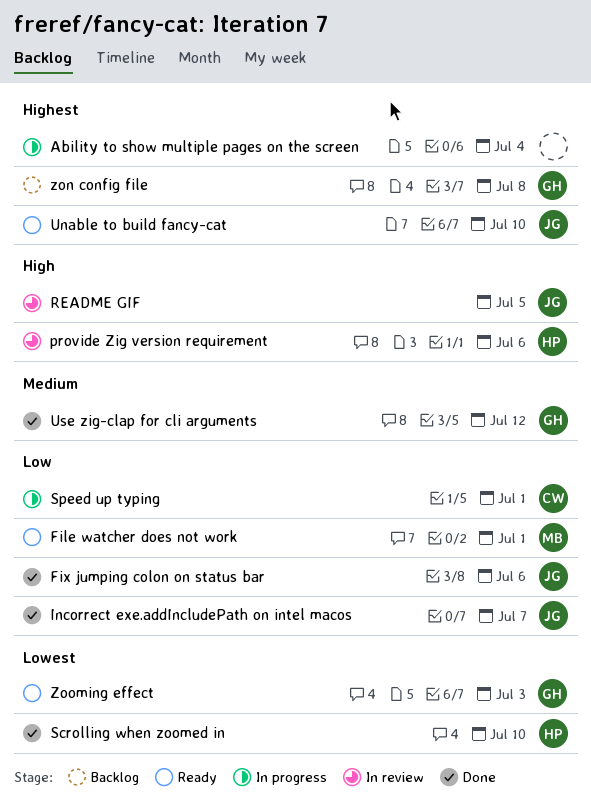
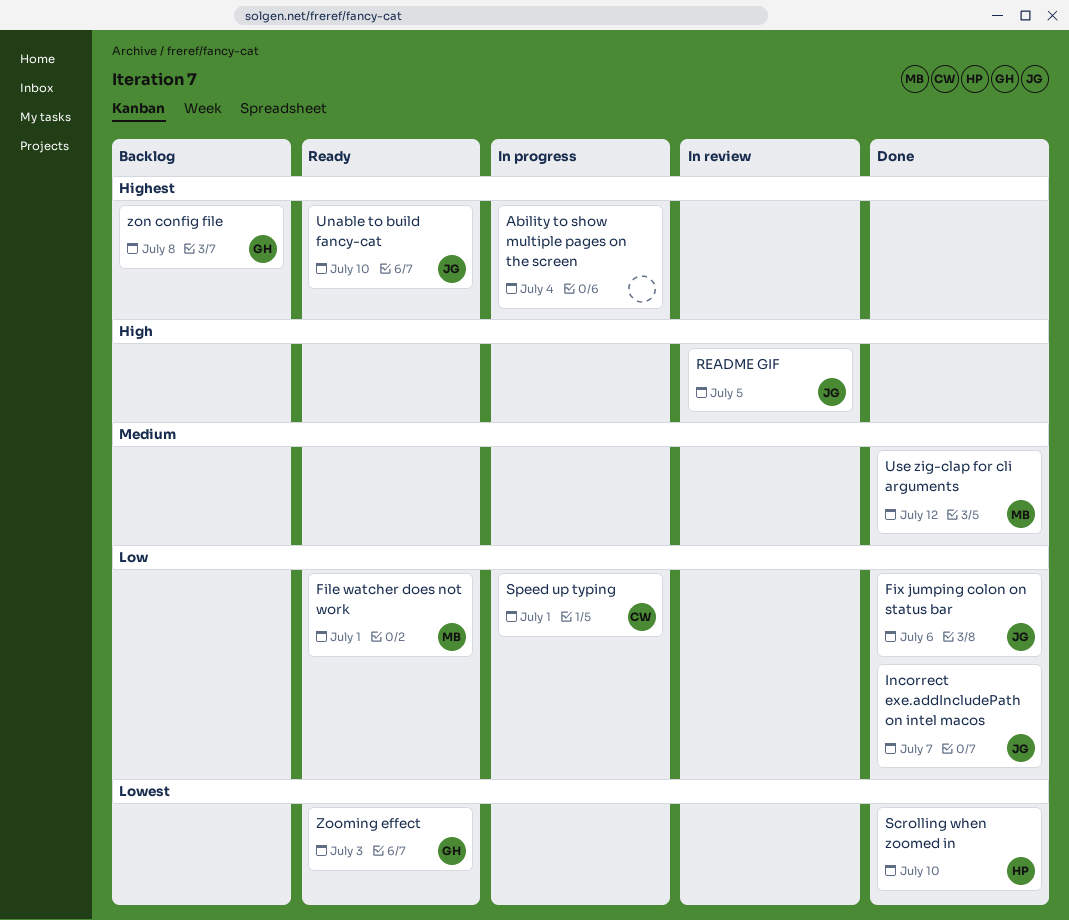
provide Zig version requirement: present -> none
Use zig-clap for cli arguments, owner: GH -> MB

